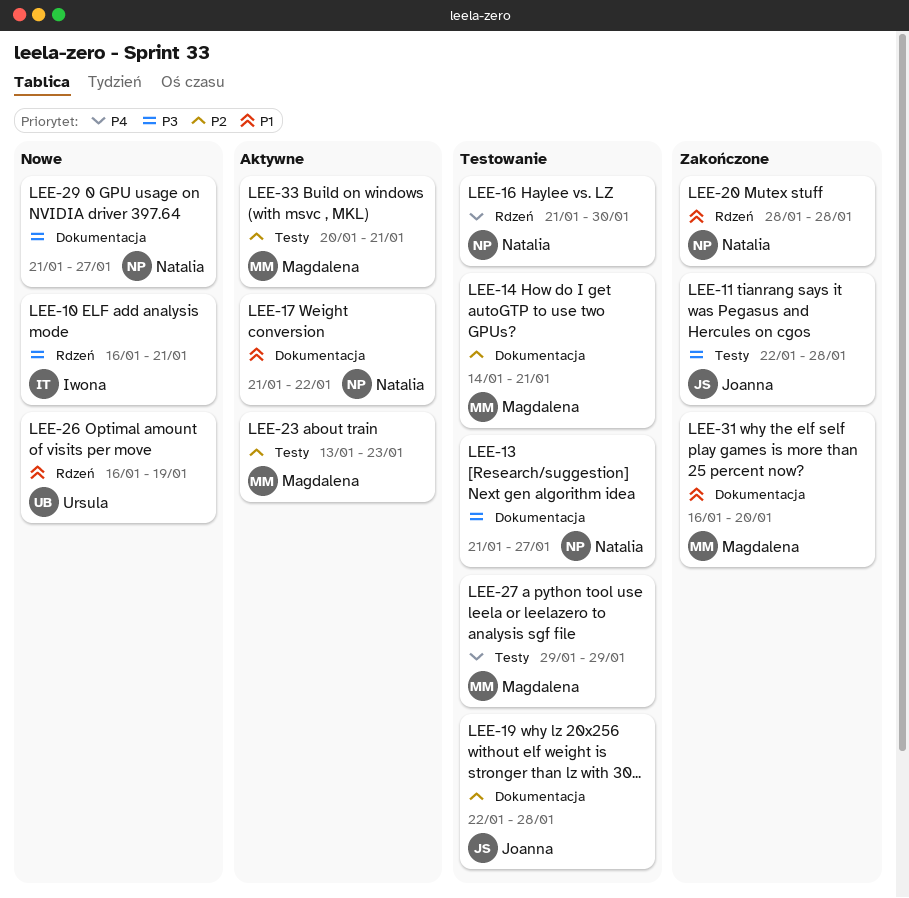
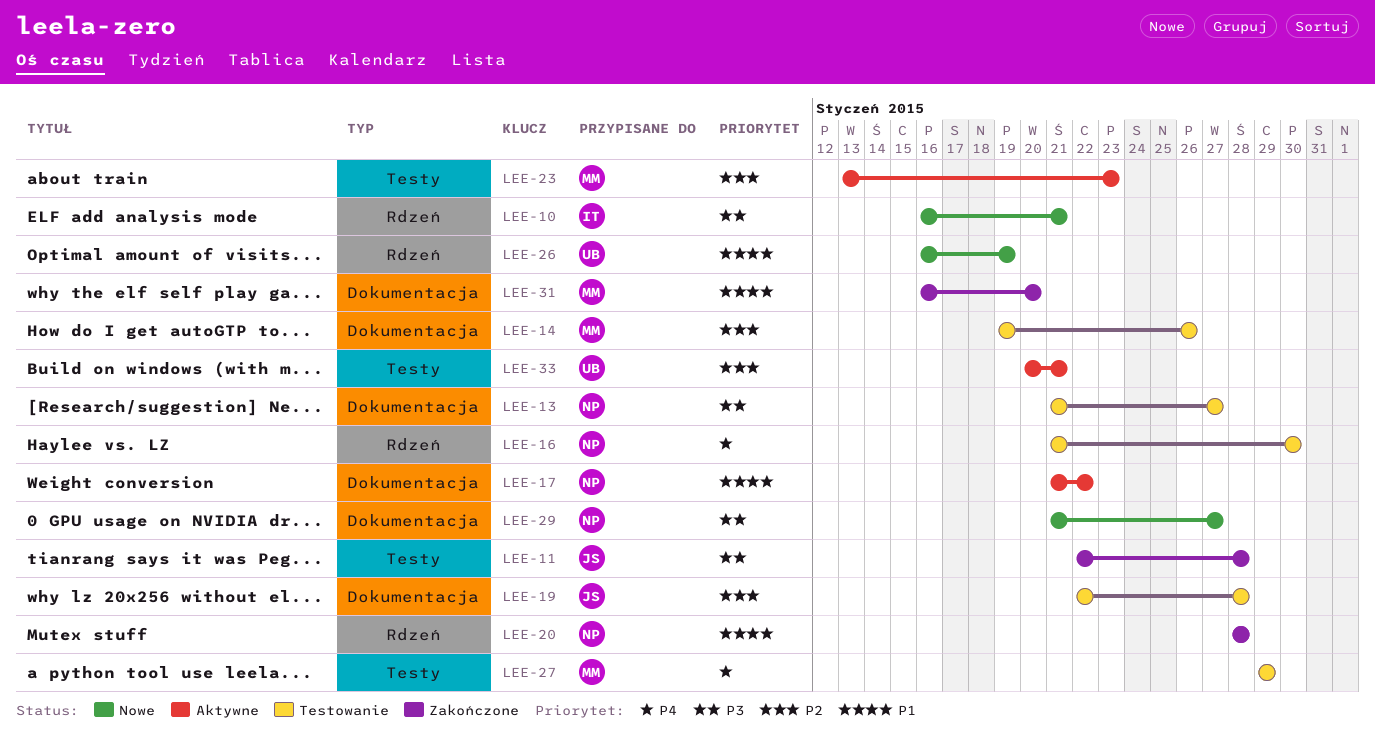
LEE-14, start: Jan 14 -> Jan 19
LEE-14, due: Jan 21 -> Jan 26
LEE-33, owner: Magdalena -> Ursula

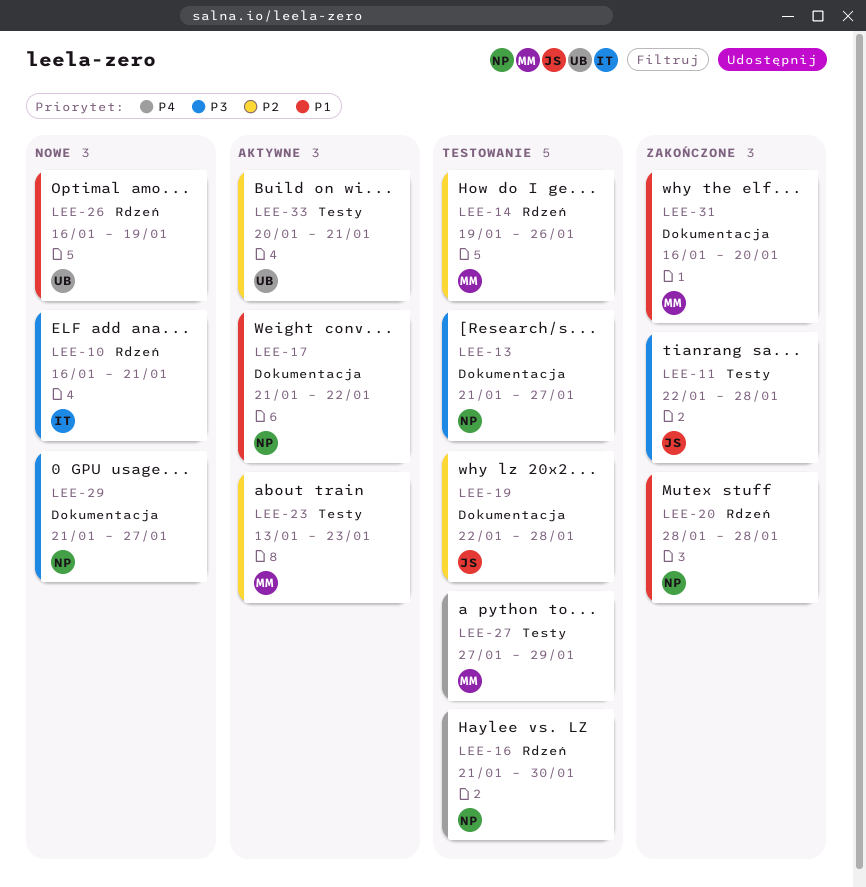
LEE-14, label: Dokumentacja -> Rdzeń
LEE-27, start: Jan 29 -> Jan 27

